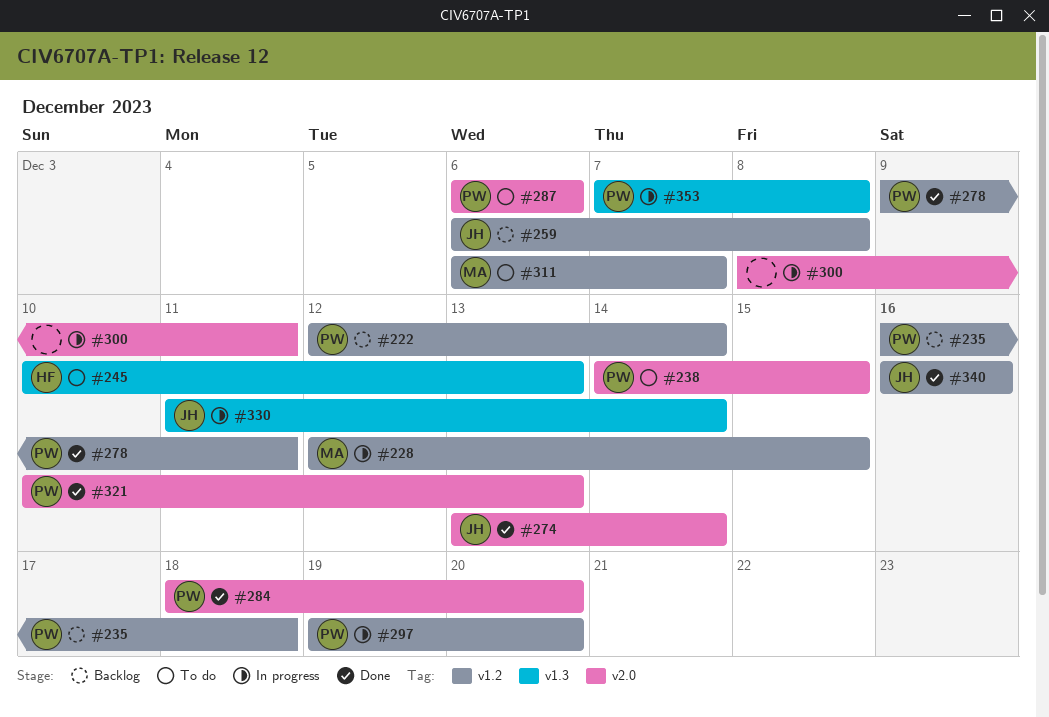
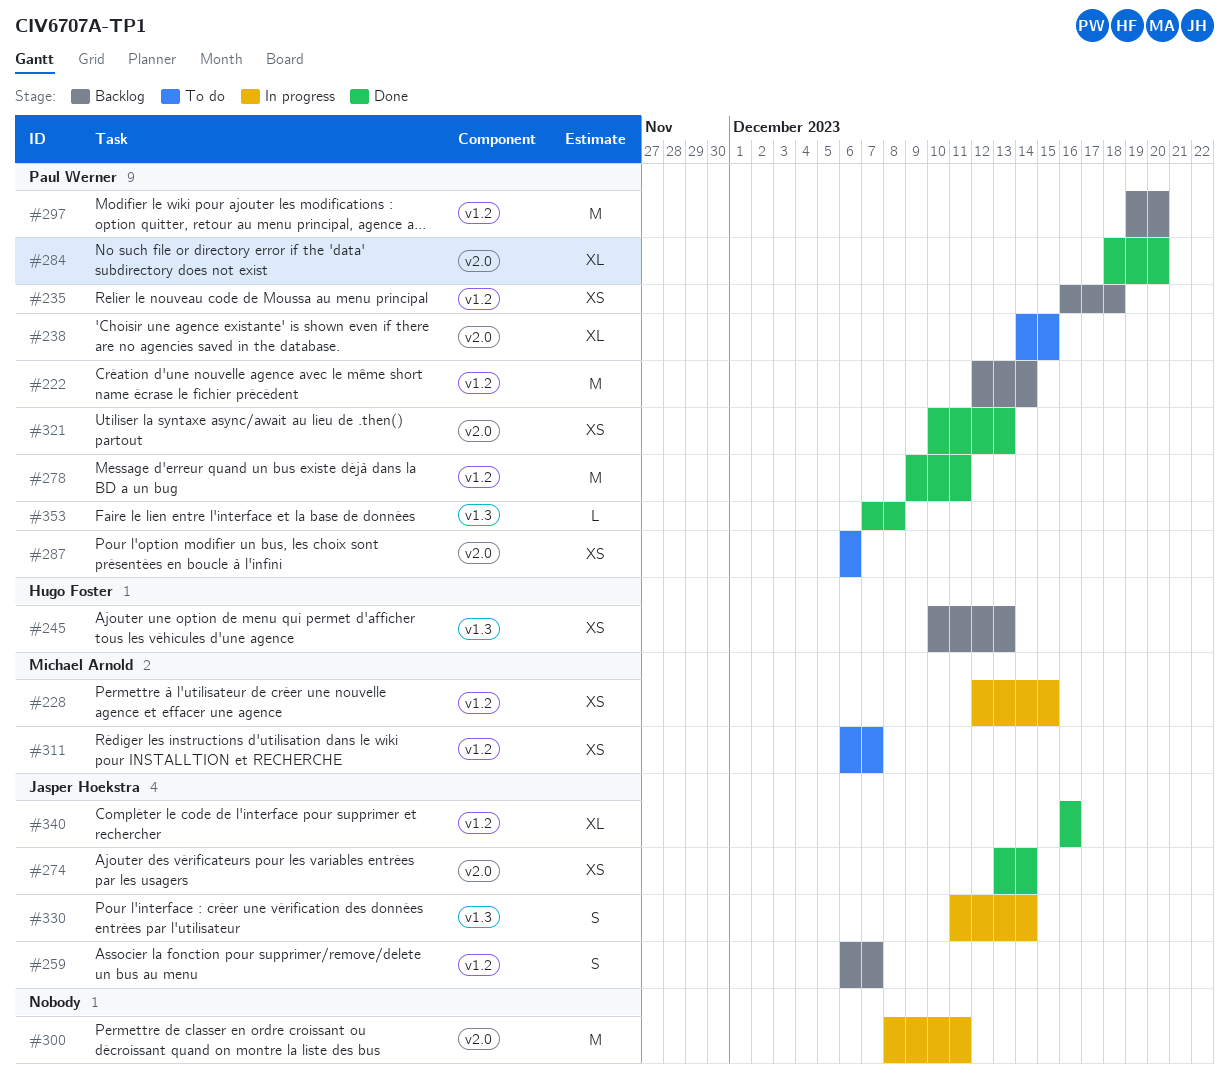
#245, status: To do -> Backlog
#259, due: Dec 8 -> Dec 7
#297, status: In progress -> Backlog
#353, status: In progress -> Done

